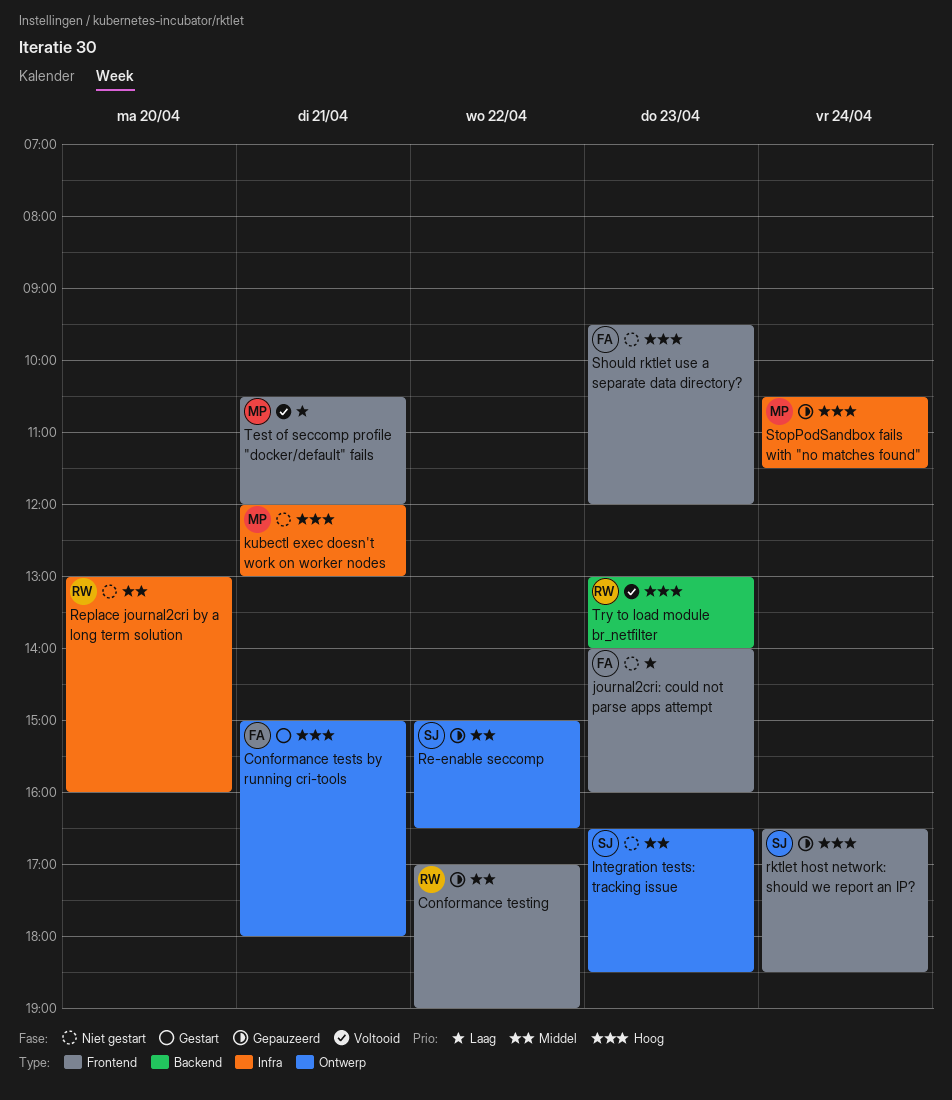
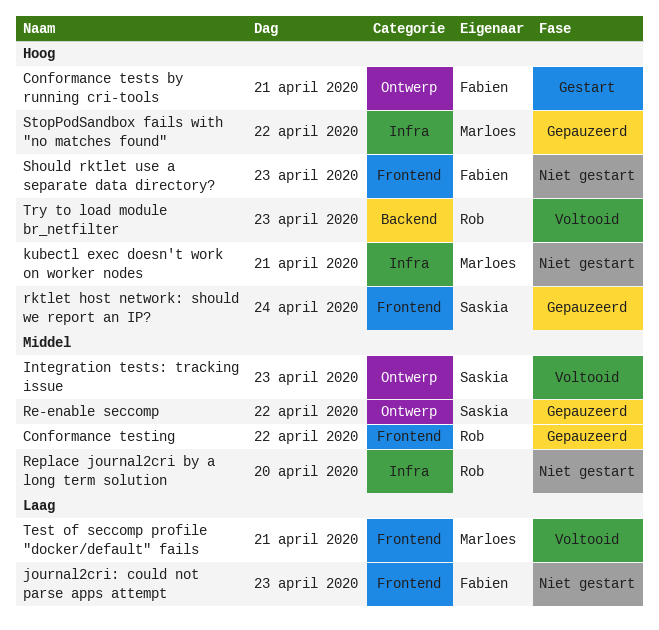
Integration tests: tracking issue, status: Niet gestart -> Voltooid
StopPodSandbox fails with "no matches found", day: Apr 24 -> Apr 22

